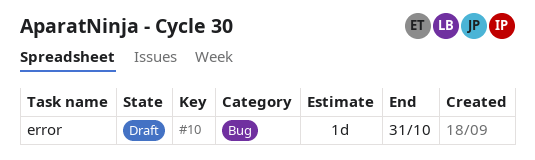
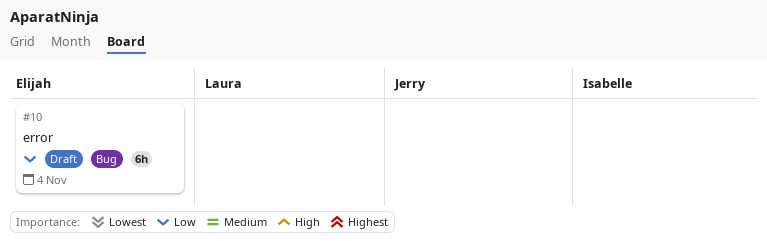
#10, estimate: 1d -> 6h
#10, due: Oct 31 -> Nov 4

